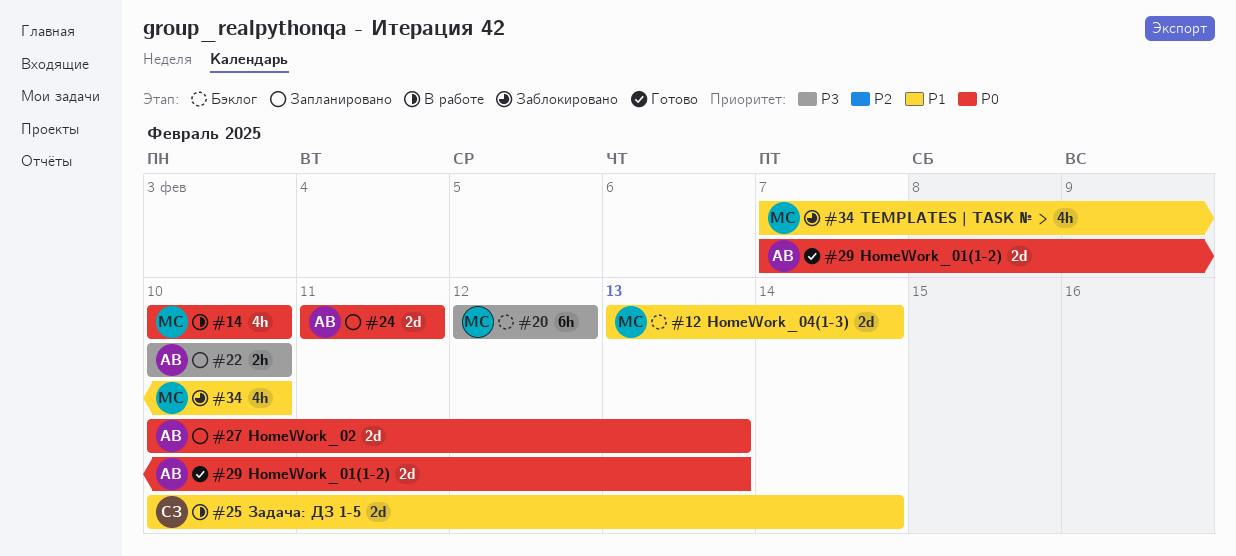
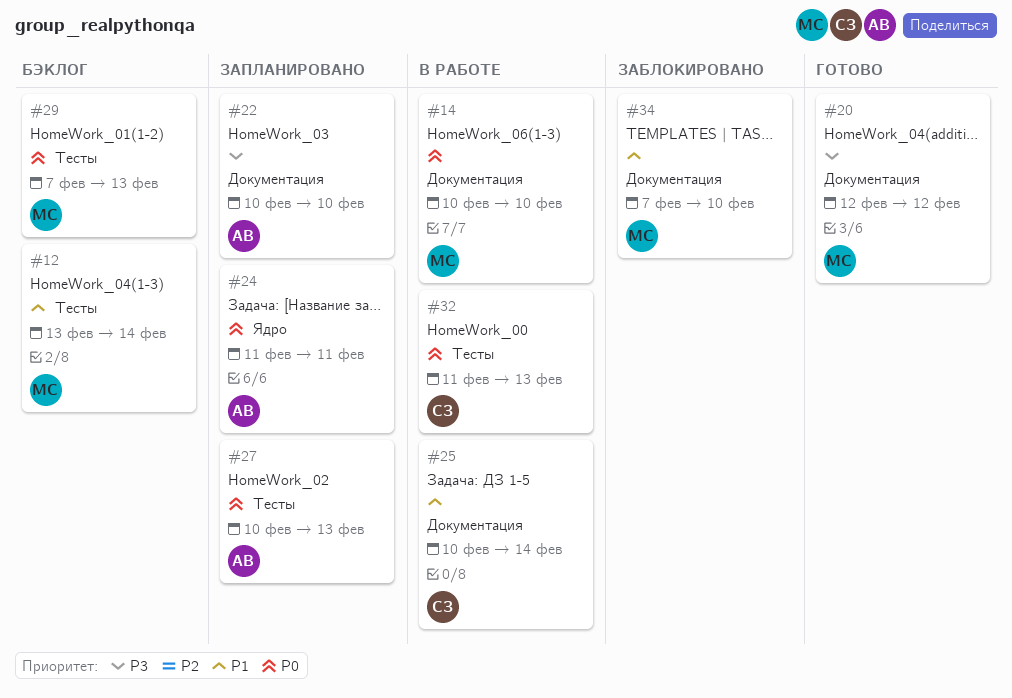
#20, status: Бэклог -> Готово
#29, status: Готово -> Бэклог
#29, owner: АВ -> МС
#32: none -> present

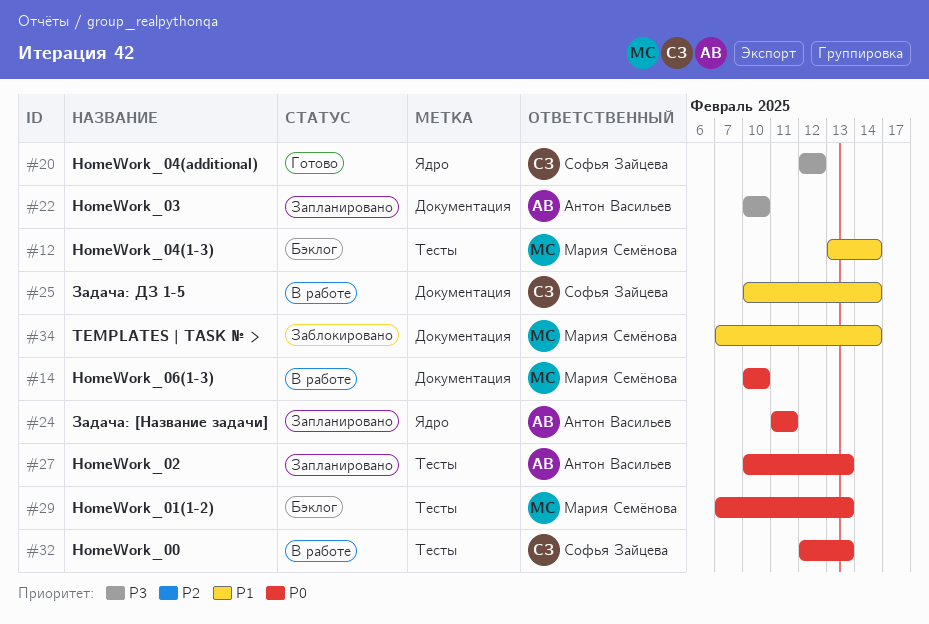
#20, owner: Мария Семёнова -> Софья Зайцева
#20, label: Документация -> Ядро
#32, start: Feb 11 -> Feb 12
#34, due: Feb 10 -> Feb 14

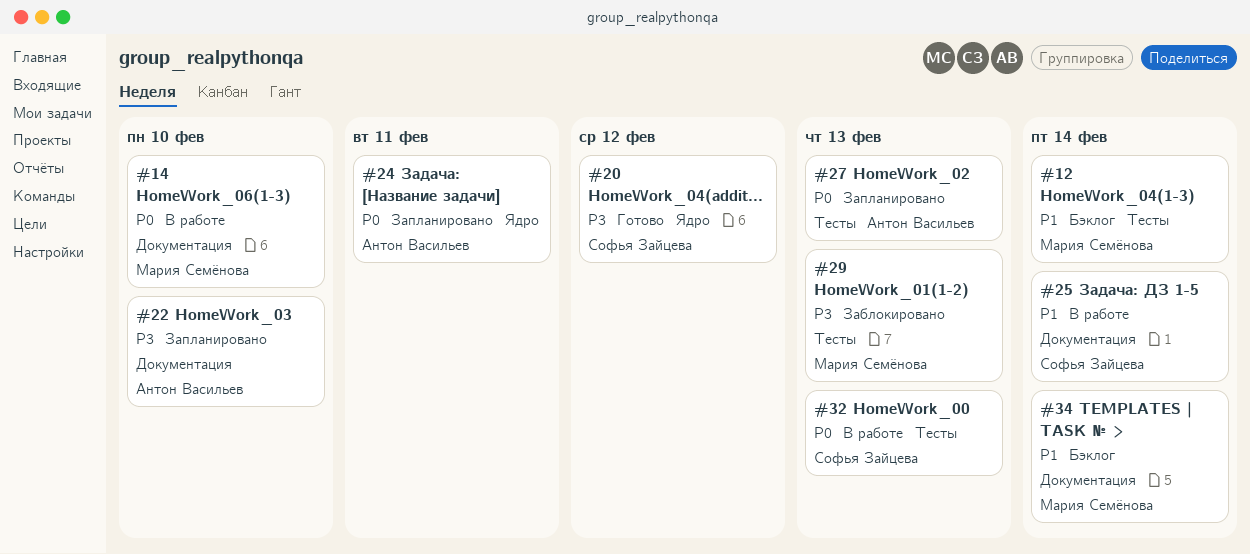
#29, status: Бэклог -> Заблокировано
#29, priority: P0 -> P3
#34, status: Заблокировано -> Бэклог

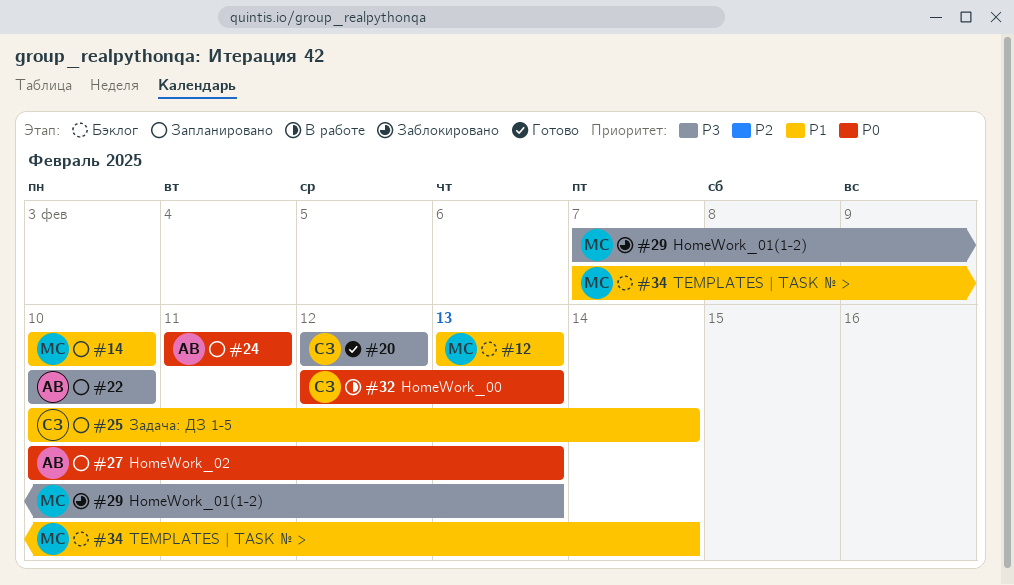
#12, due: Feb 14 -> Feb 13
#14, status: В работе -> Запланировано
#14, priority: P0 -> P1
#25, status: В работе -> Запланировано

